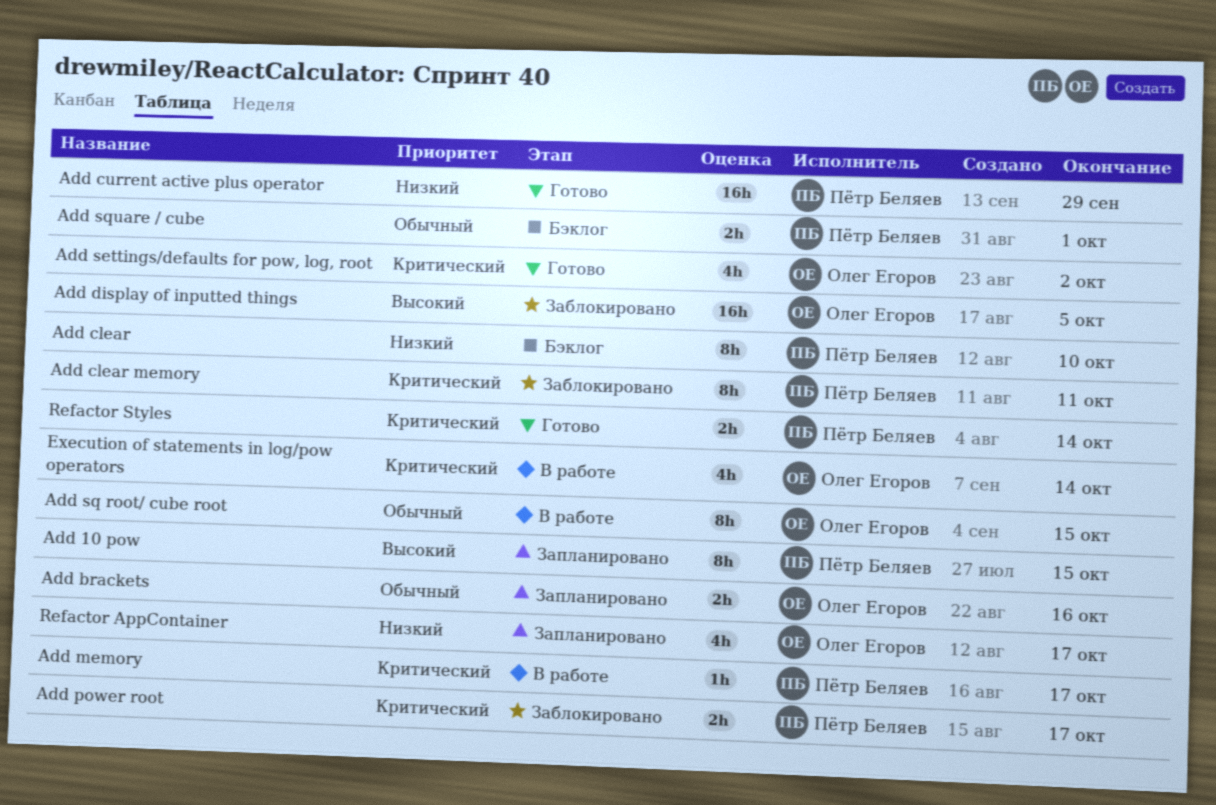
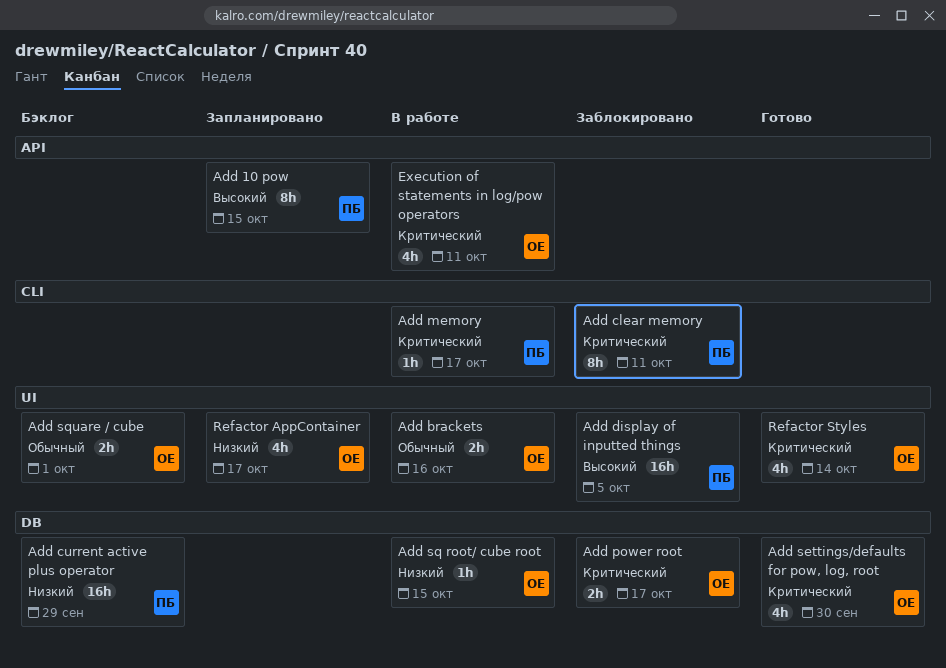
Add brackets, status: Запланировано -> В работе
Add clear: present -> none
Add current active plus operator, status: Готово -> Бэклог
Add display of inputted things, owner: Олег Егоров -> Пётр Беляев
Add power root, owner: Пётр Беляев -> Олег Егоров
Add settings/defaults for pow, log, root, due: Oct 2 -> Sep 30
Add sq root/ cube root, priority: Обычный -> Низкий
Add sq root/ cube root, estimate: 8h -> 1h
Add square / cube, owner: Пётр Беляев -> Олег Егоров
Execution of statements in log/pow operators, due: Oct 14 -> Oct 11
Refactor Styles, owner: Пётр Беляев -> Олег Егоров
Refactor Styles, estimate: 2h -> 4h

